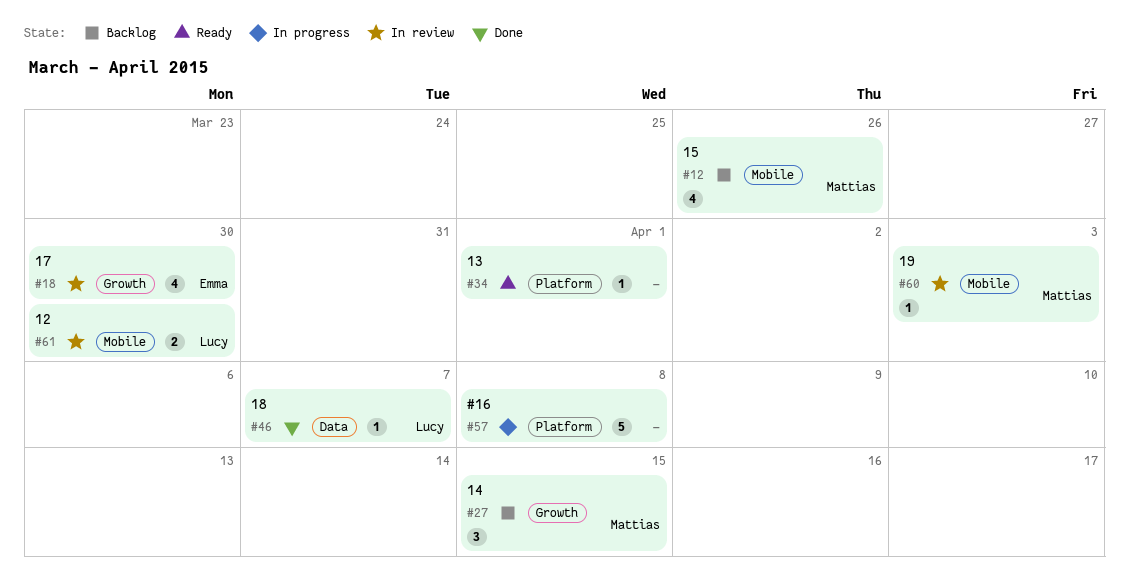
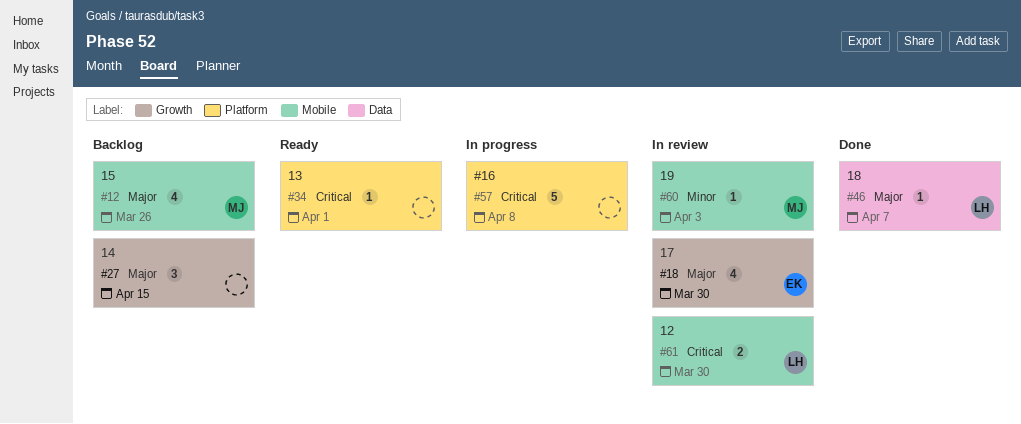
#27, owner: Mattias -> none

